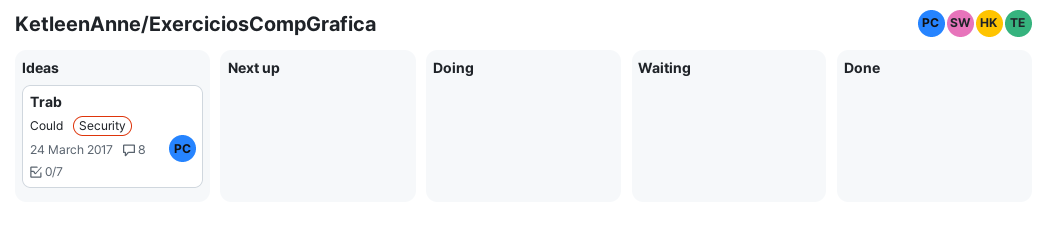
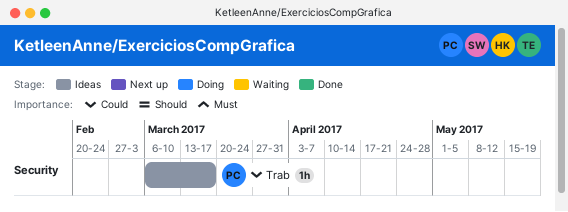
Trab, due: Mar 24 -> Mar 17

